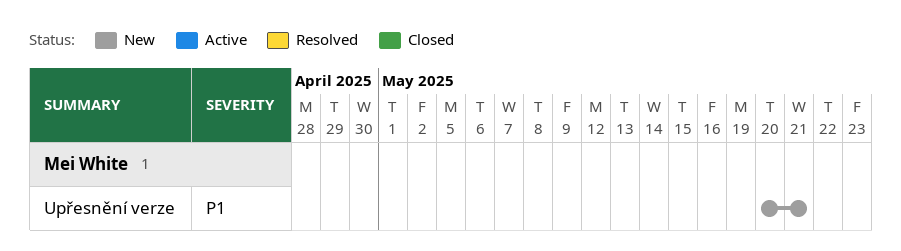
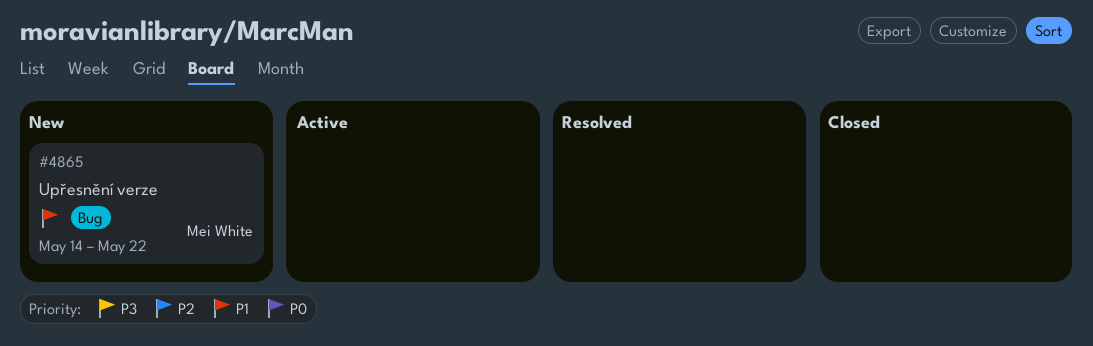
Upřesnění verze, start: May 20 -> May 14
Upřesnění verze, due: May 21 -> May 22

